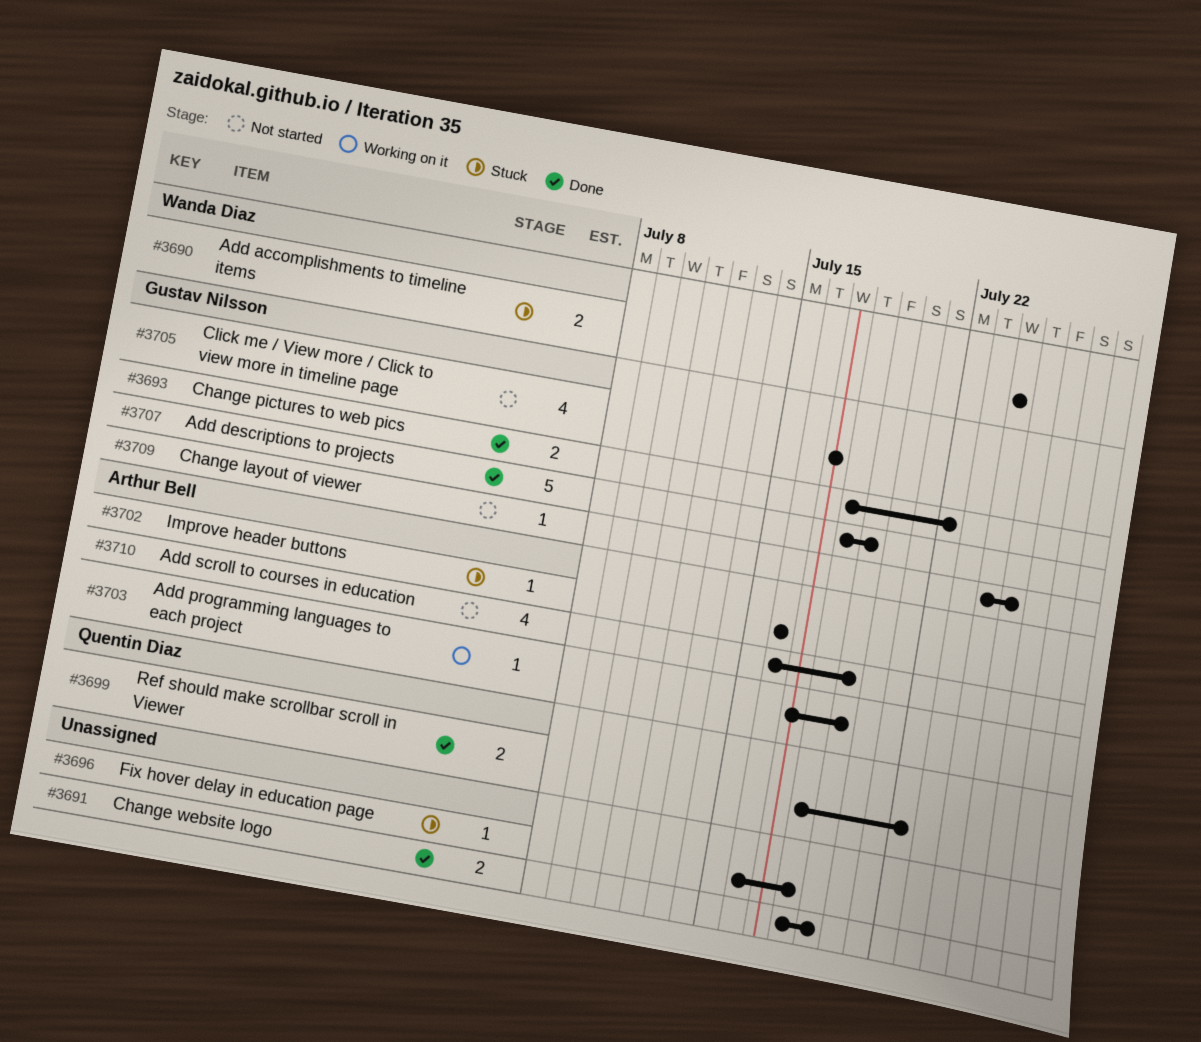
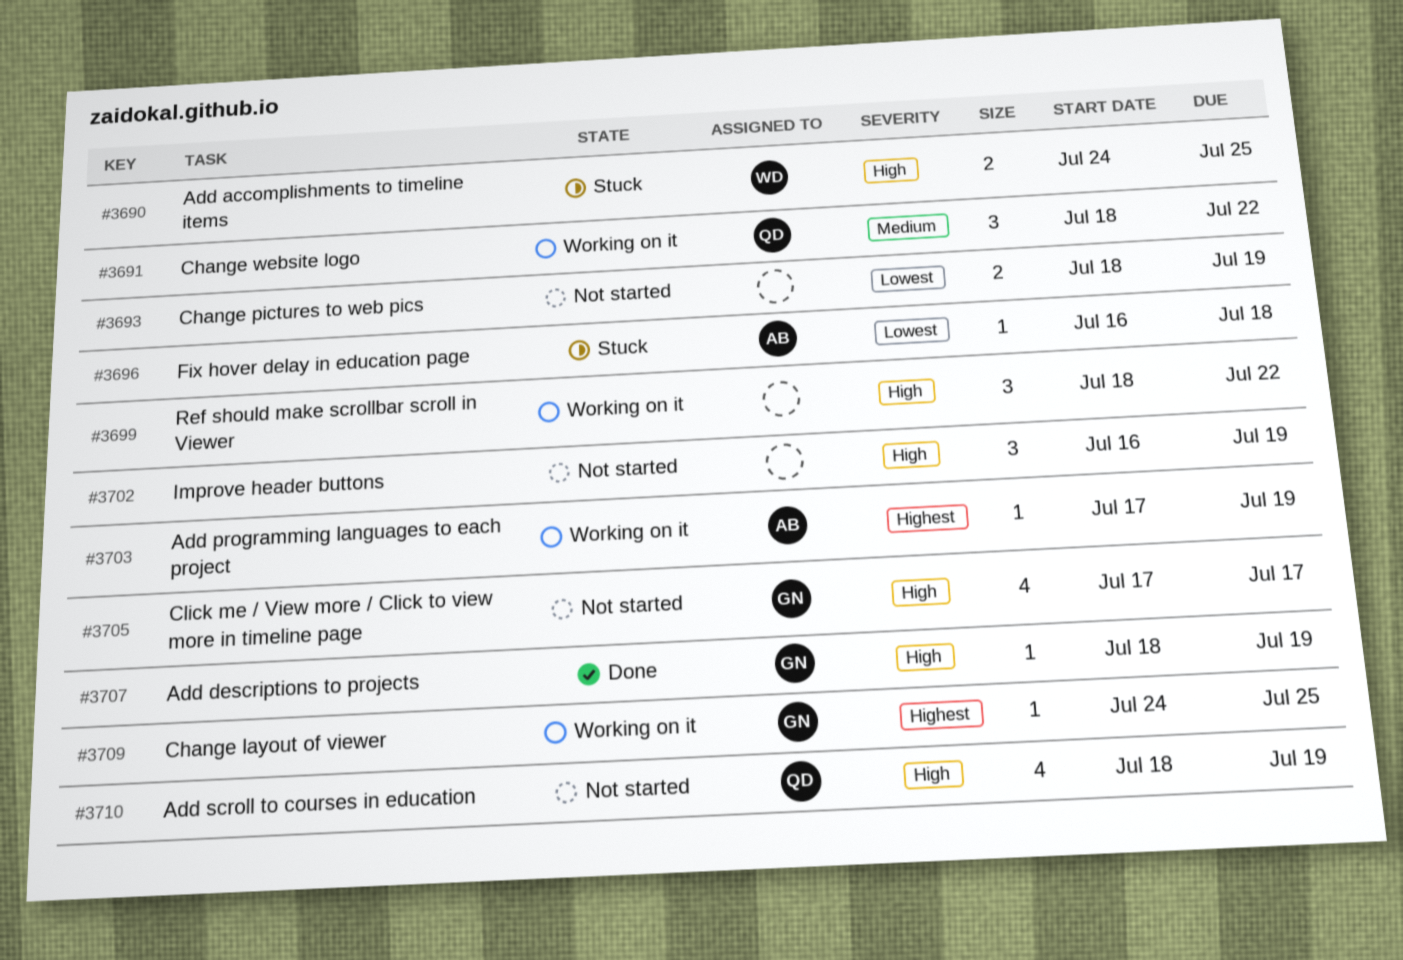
#3690, due: Jul 24 -> Jul 25
#3691, status: Done -> Working on it
#3691, owner: none -> Quentin Diaz
#3691, estimate: 2 -> 3
#3691, due: Jul 19 -> Jul 22
#3693, status: Done -> Not started
#3693, owner: Gustav Nilsson -> none
#3693, due: Jul 22 -> Jul 19
#3696, owner: none -> Arthur Bell
#3699, status: Done -> Working on it
#3699, owner: Quentin Diaz -> none
#3699, estimate: 2 -> 3
#3702, status: Stuck -> Not started
#3702, owner: Arthur Bell -> none
#3702, estimate: 1 -> 3
#3702, due: Jul 16 -> Jul 19
#3707, estimate: 5 -> 1
#3709, status: Not started -> Working on it
#3710, owner: Arthur Bell -> Quentin Diaz
#3710, start: Jul 16 -> Jul 18

